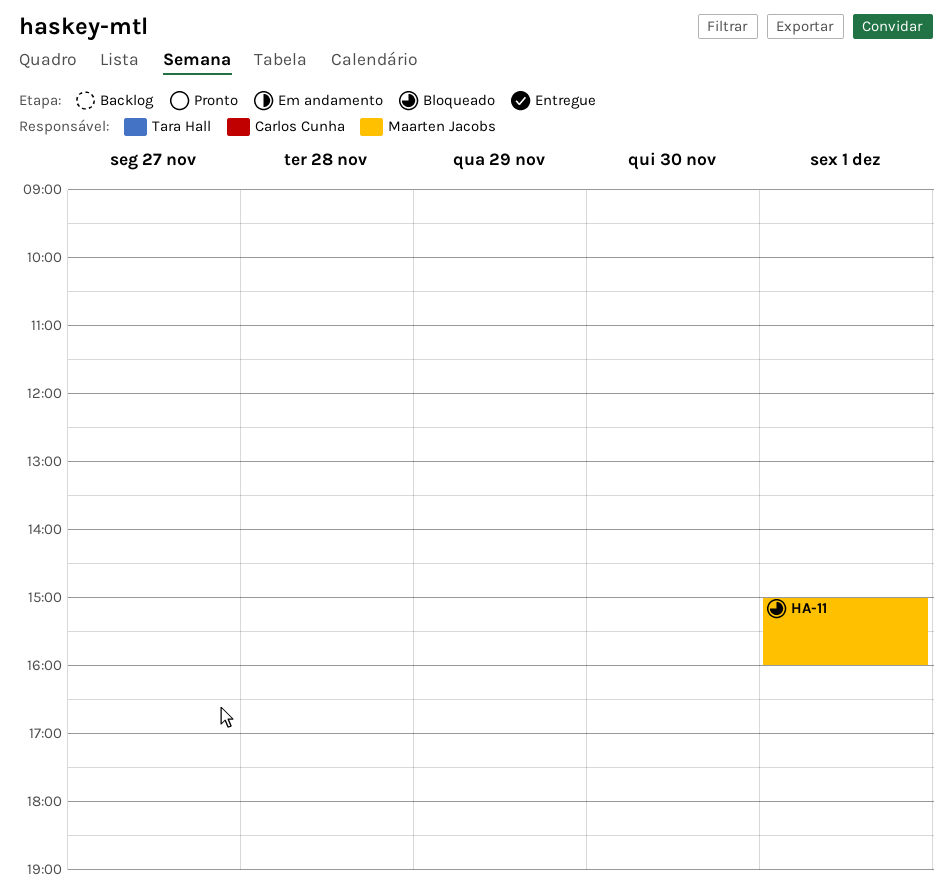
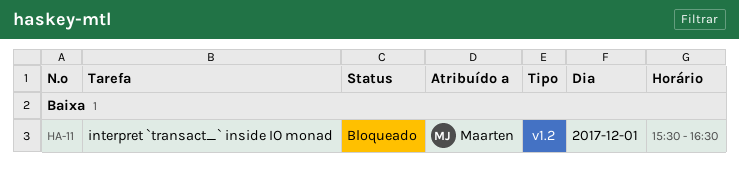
HA-11, begins: 15:00 -> 15:30
HA-11, ends: 16:00 -> 16:30

